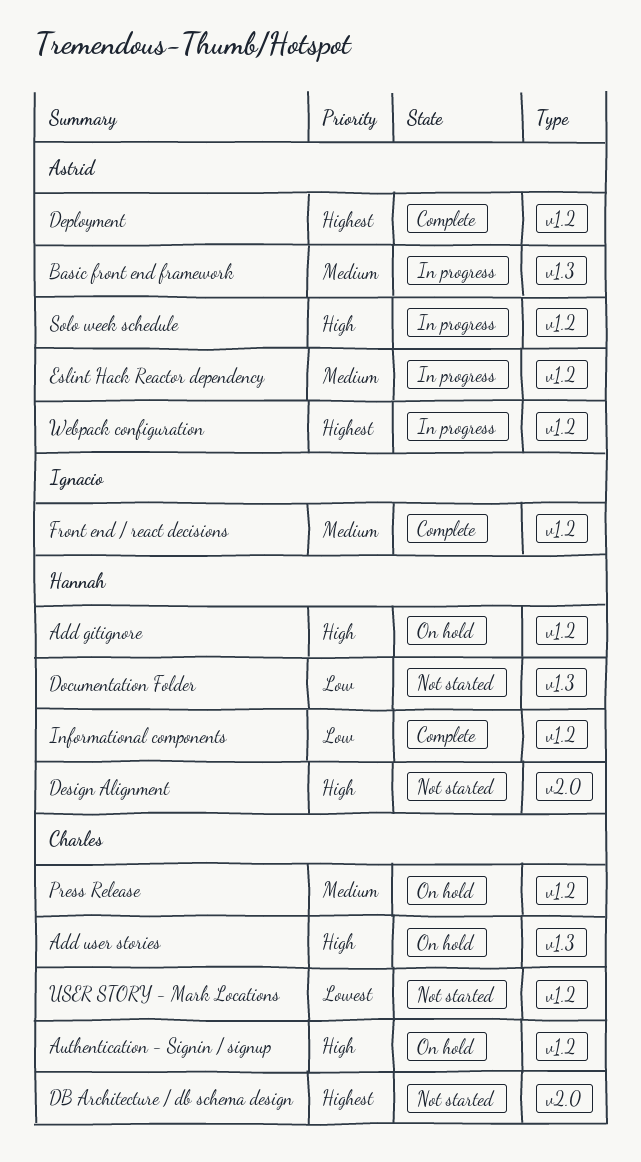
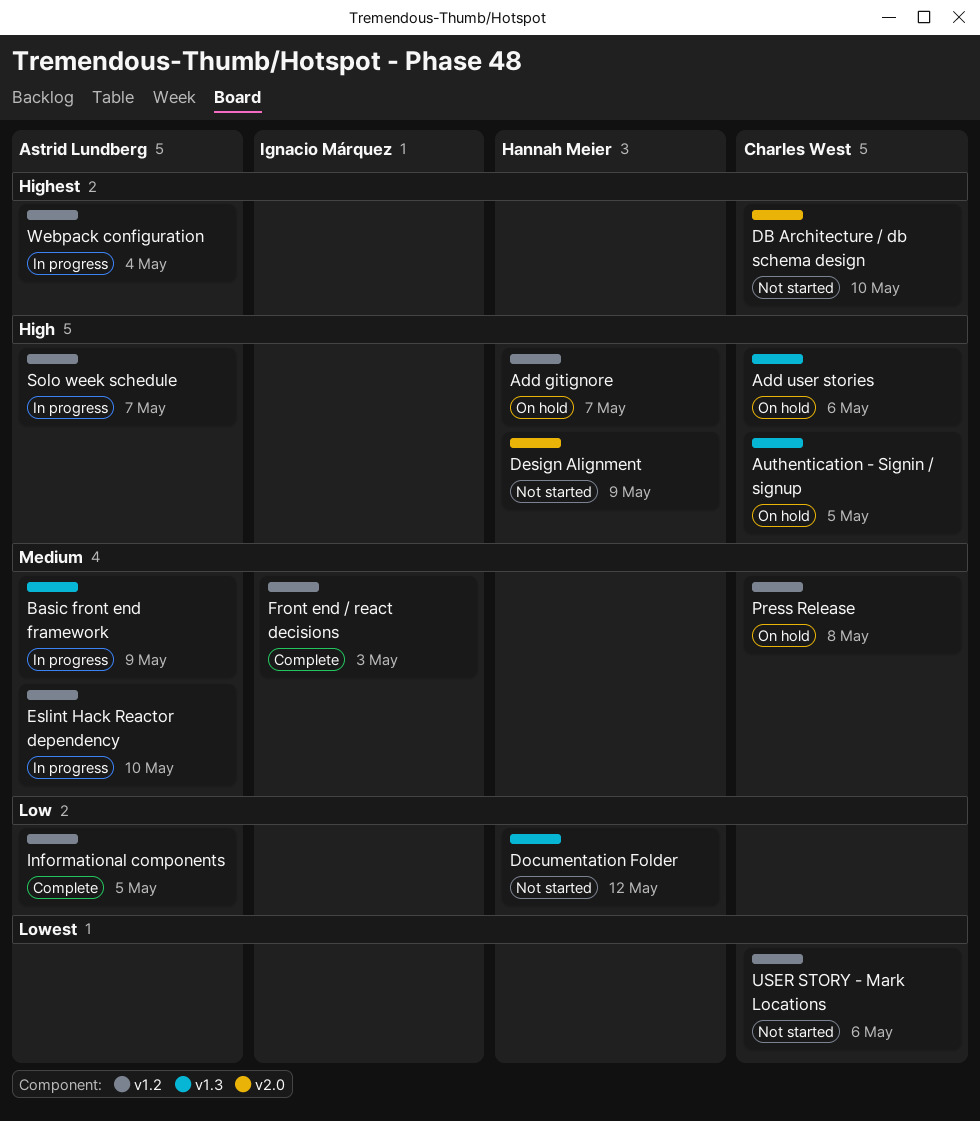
Authentication - Signin / signup, label: v1.2 -> v1.3
Deployment: present -> none
Informational components, owner: Hannah Meier -> Astrid Lundberg

